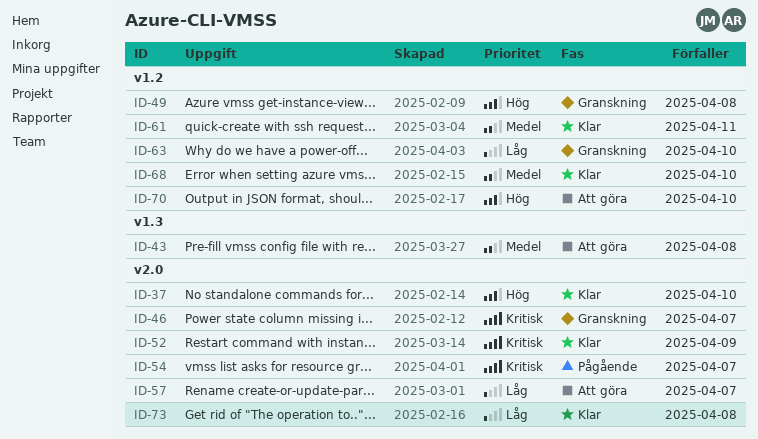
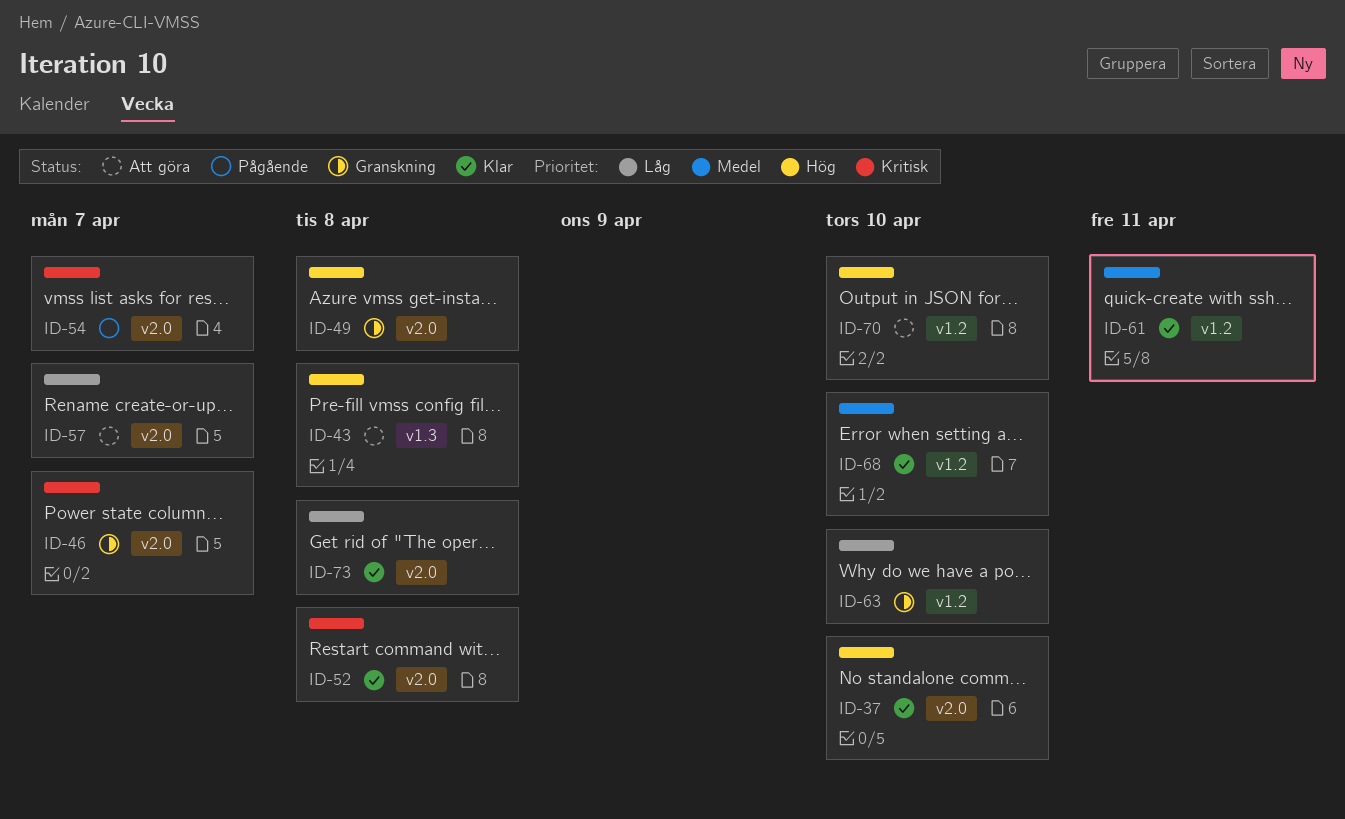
ID-43, priority: Medel -> Hög
ID-49, label: v1.2 -> v2.0
ID-52, due: Apr 9 -> Apr 8

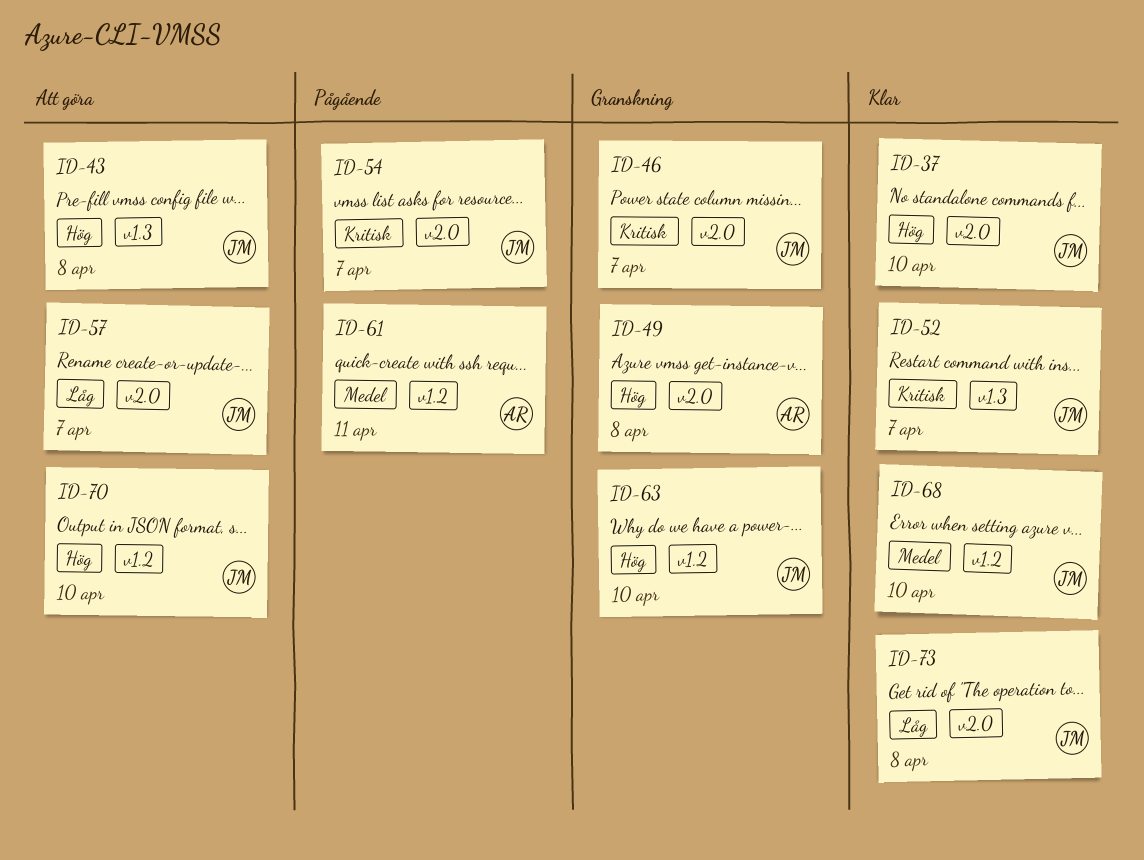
ID-52, label: v2.0 -> v1.3
ID-52, due: Apr 8 -> Apr 7
ID-61, status: Klar -> Pågående
ID-63, priority: Låg -> Hög

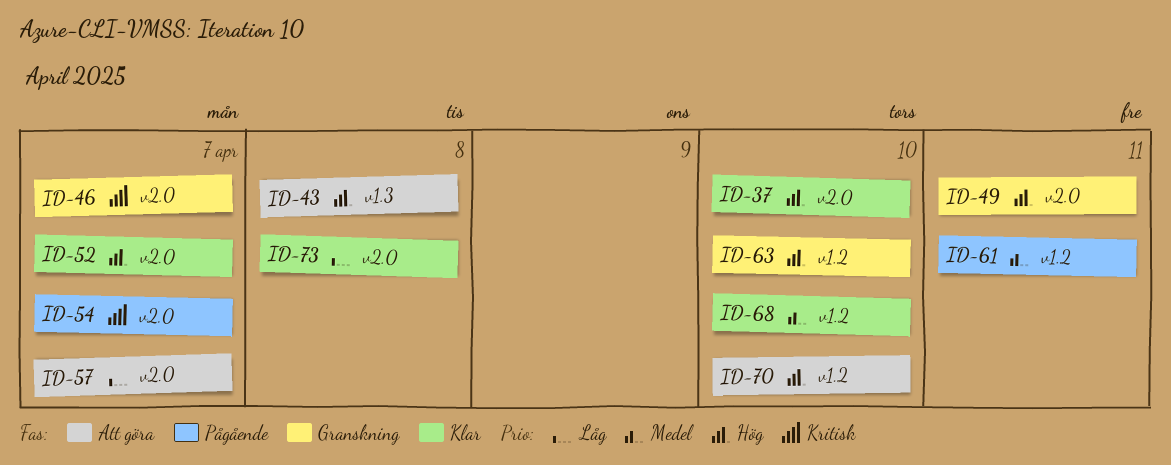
ID-49, due: Apr 8 -> Apr 11
ID-52, priority: Kritisk -> Hög
ID-52, label: v1.3 -> v2.0

